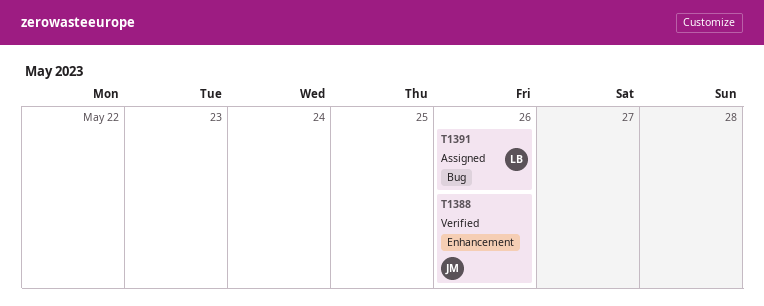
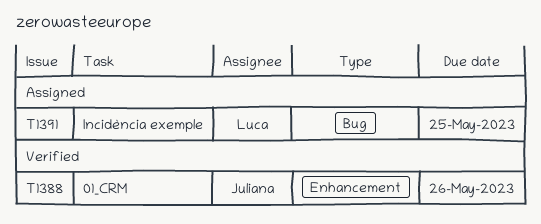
T1391, due: May 26 -> May 25

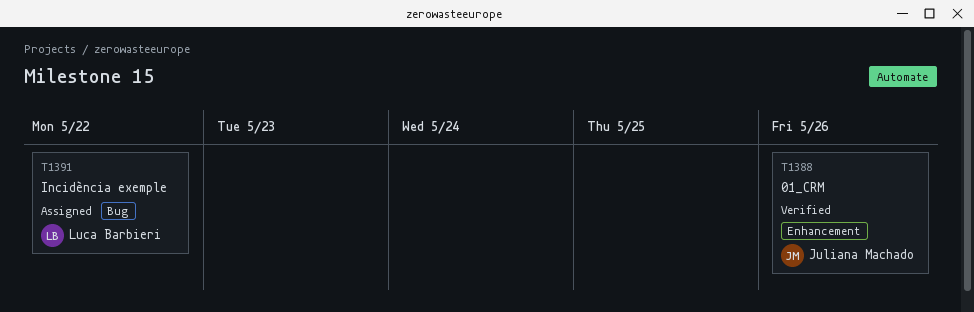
T1391, due: May 25 -> May 22

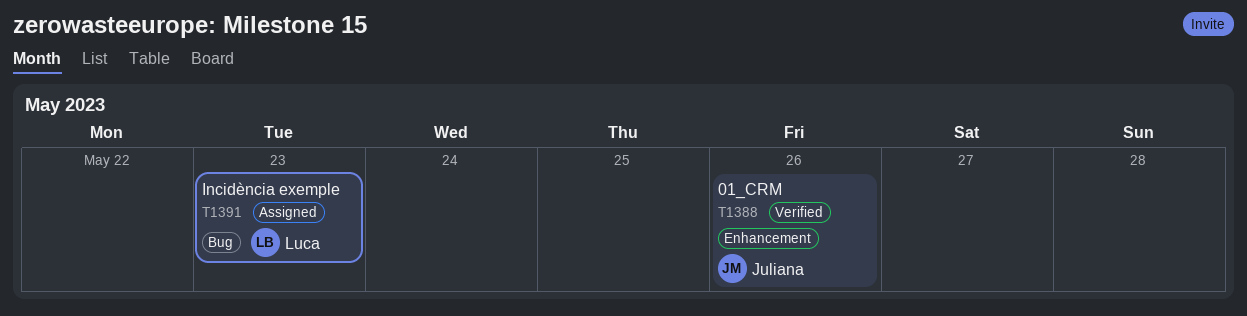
T1391, due: May 22 -> May 23

